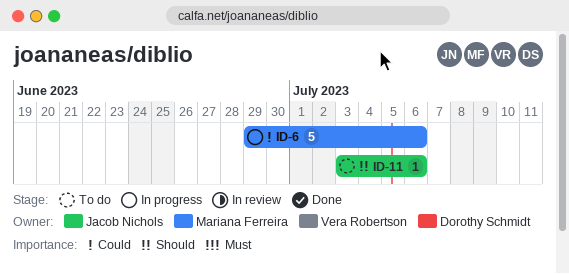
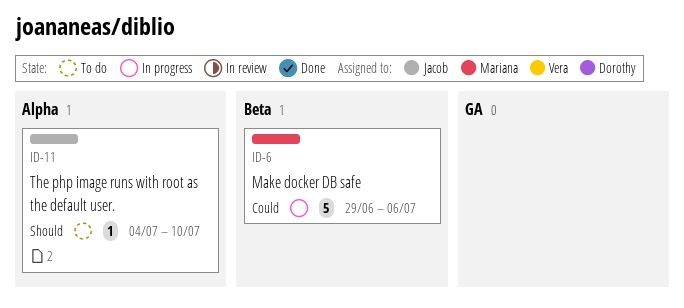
ID-11, start: Jul 3 -> Jul 4
ID-11, due: Jul 6 -> Jul 10

